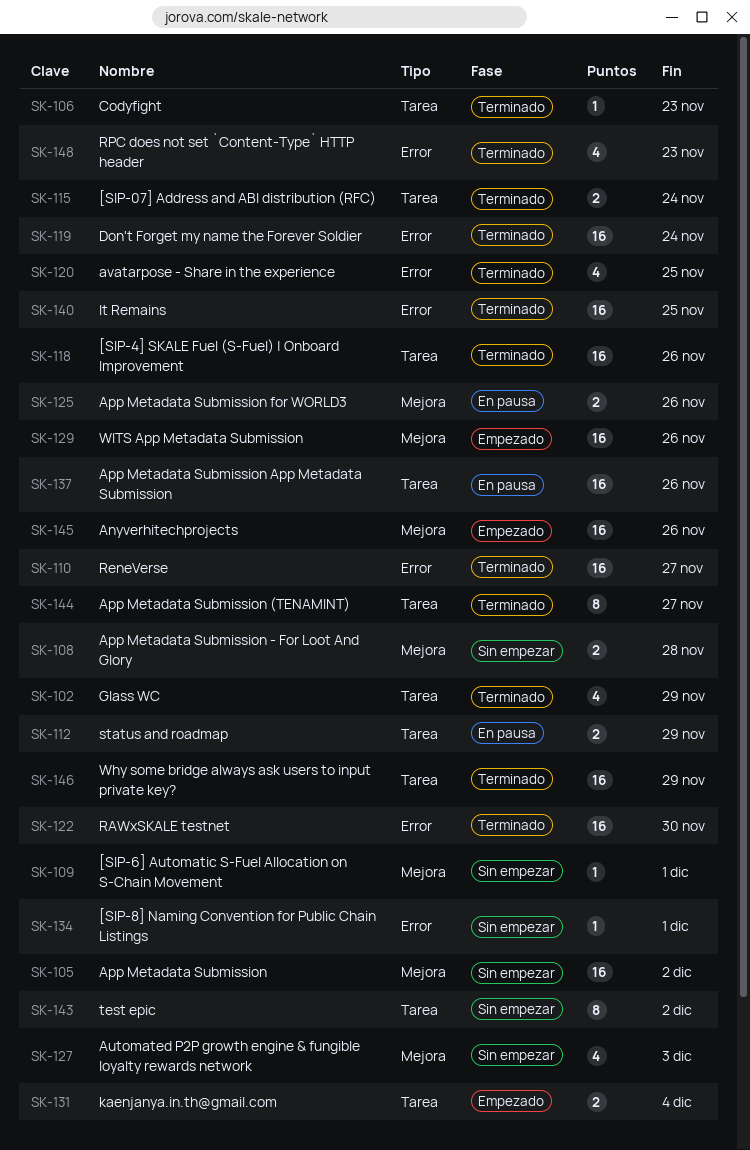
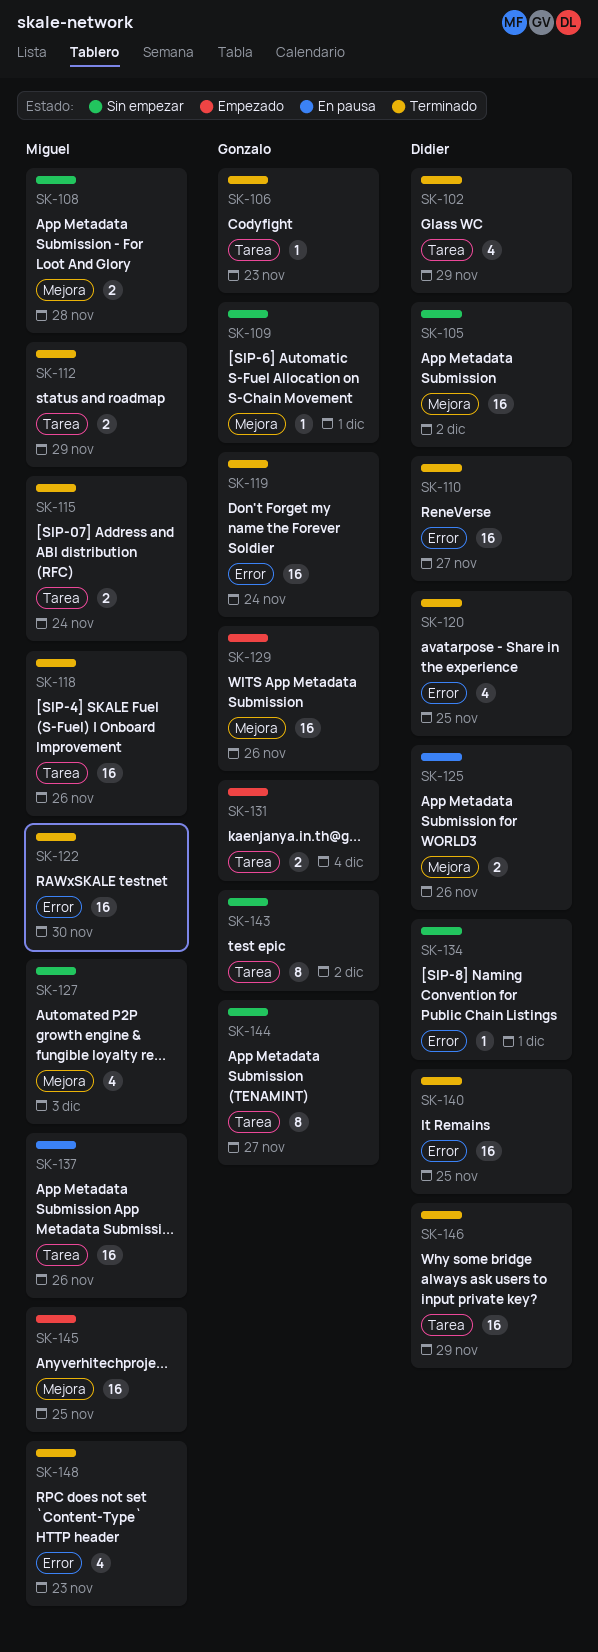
SK-112, status: En pausa -> Terminado
SK-144, status: Terminado -> Sin empezar
SK-145, due: Nov 26 -> Nov 25

